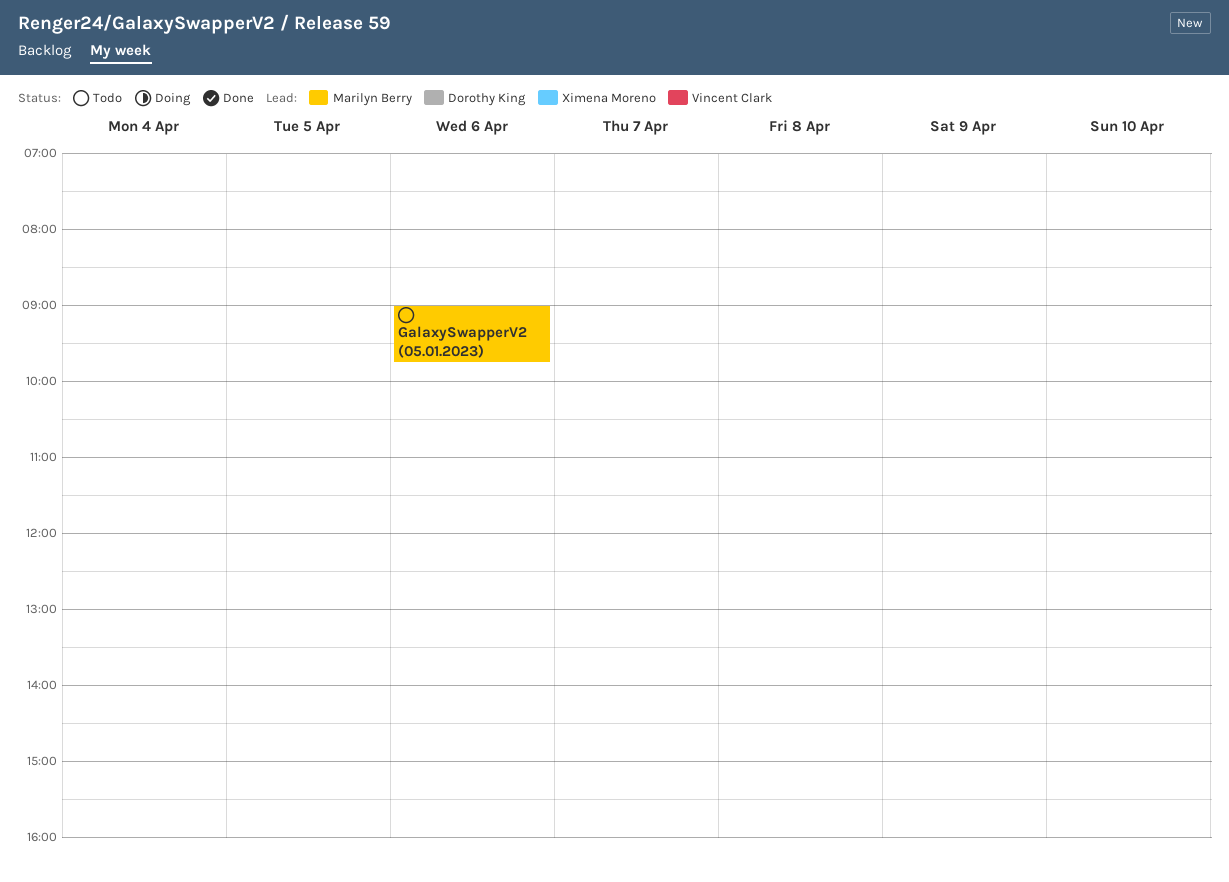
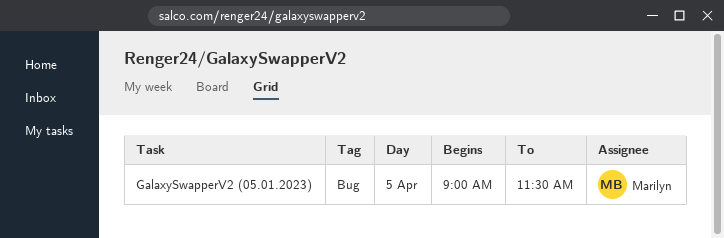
GalaxySwapperV2 (05.01.2023), day: Apr 6 -> Apr 5
GalaxySwapperV2 (05.01.2023), ends: 09:45 -> 11:30

